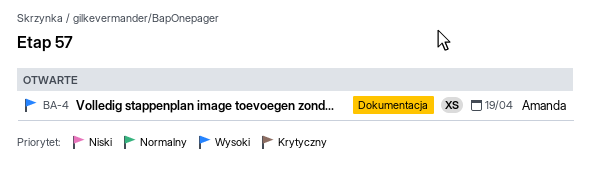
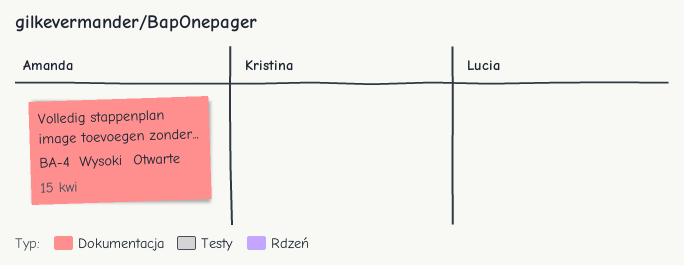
BA-4, due: Apr 19 -> Apr 15

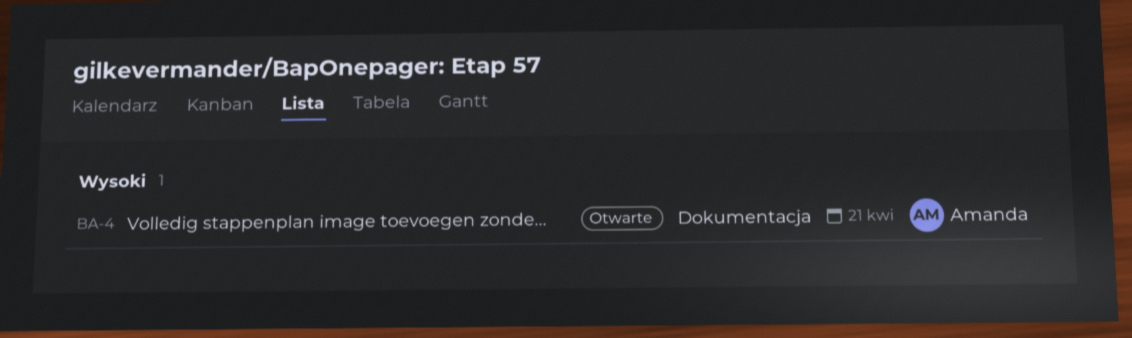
BA-4, due: Apr 15 -> Apr 21

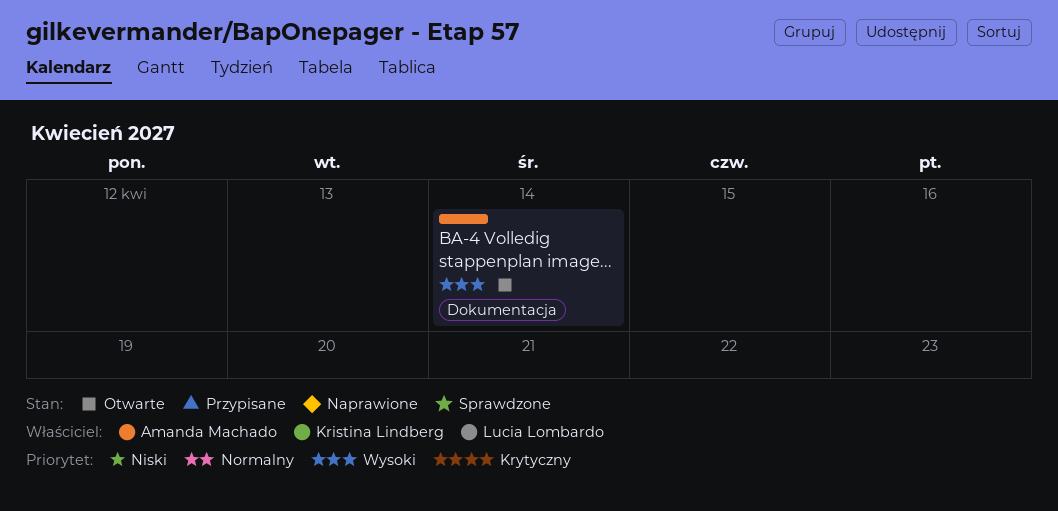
BA-4, due: Apr 21 -> Apr 14

